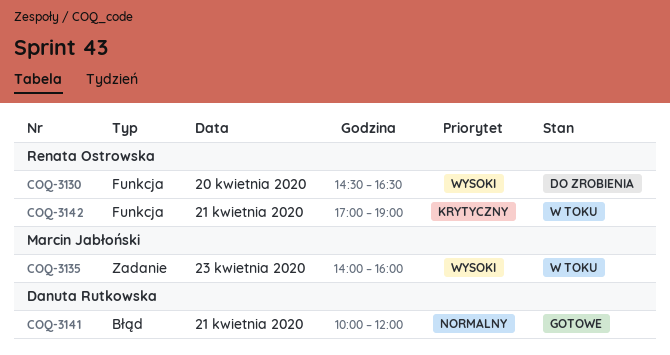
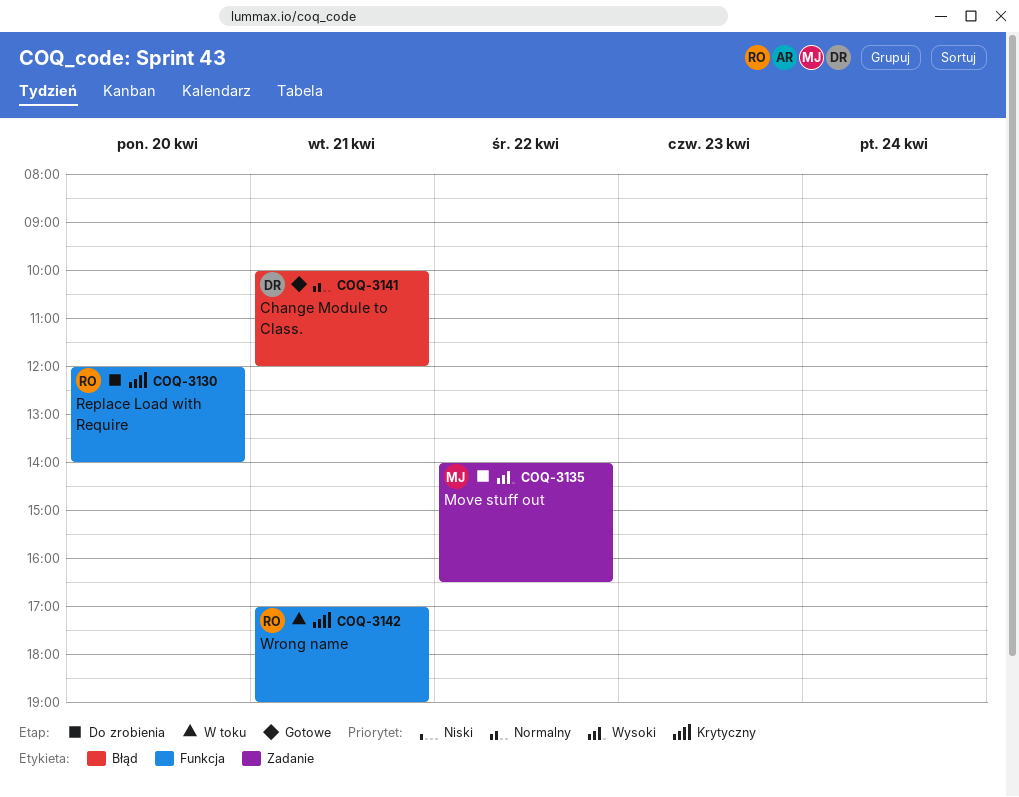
COQ-3130, priority: Wysoki -> Krytyczny
COQ-3130, begins: 14:30 -> 12:00
COQ-3130, ends: 16:30 -> 14:00
COQ-3135, status: W toku -> Do zrobienia
COQ-3135, day: Apr 23 -> Apr 22
COQ-3135, ends: 16:00 -> 16:30

